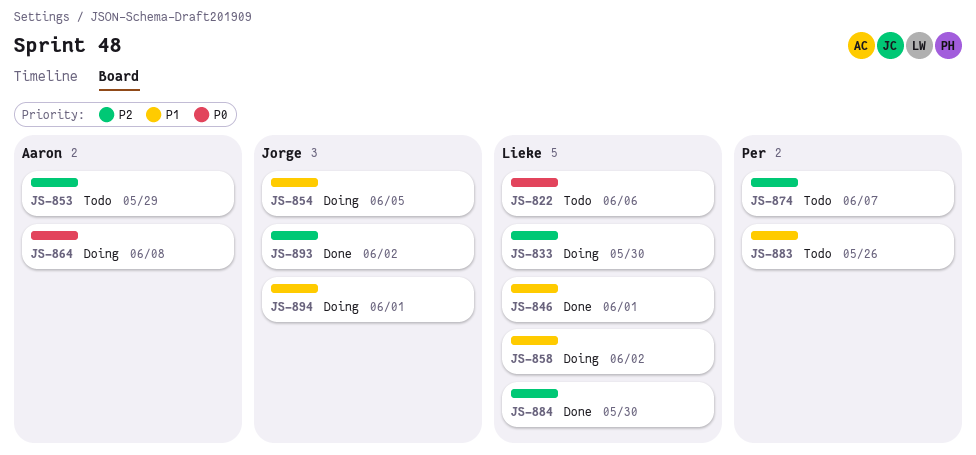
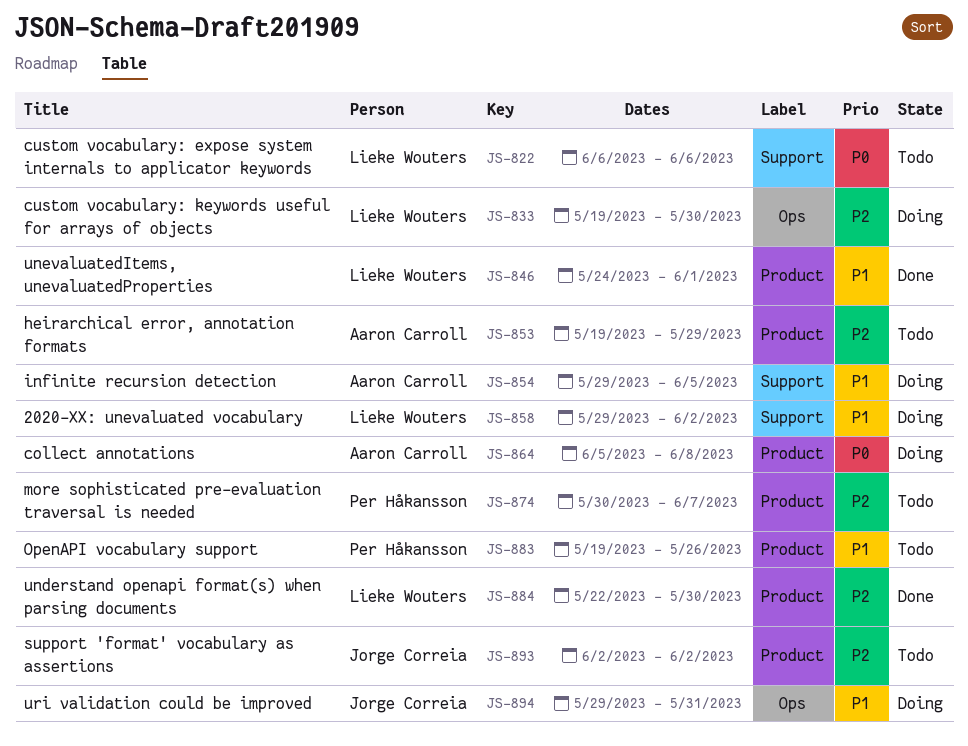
JS-854, owner: Jorge Correia -> Aaron Carroll
JS-893, status: Done -> Todo
JS-894, due: Jun 1 -> May 31

